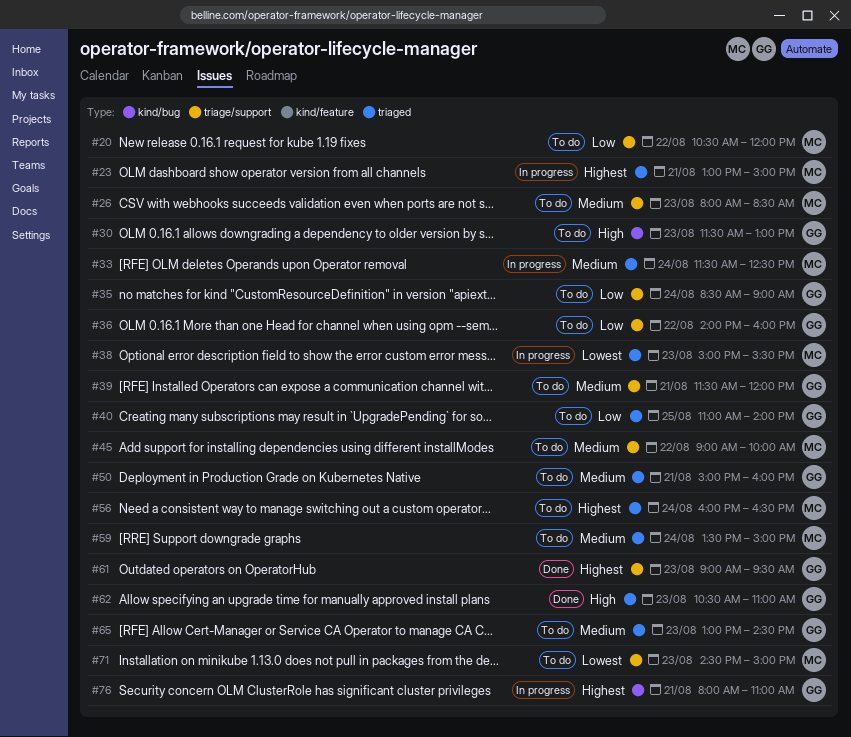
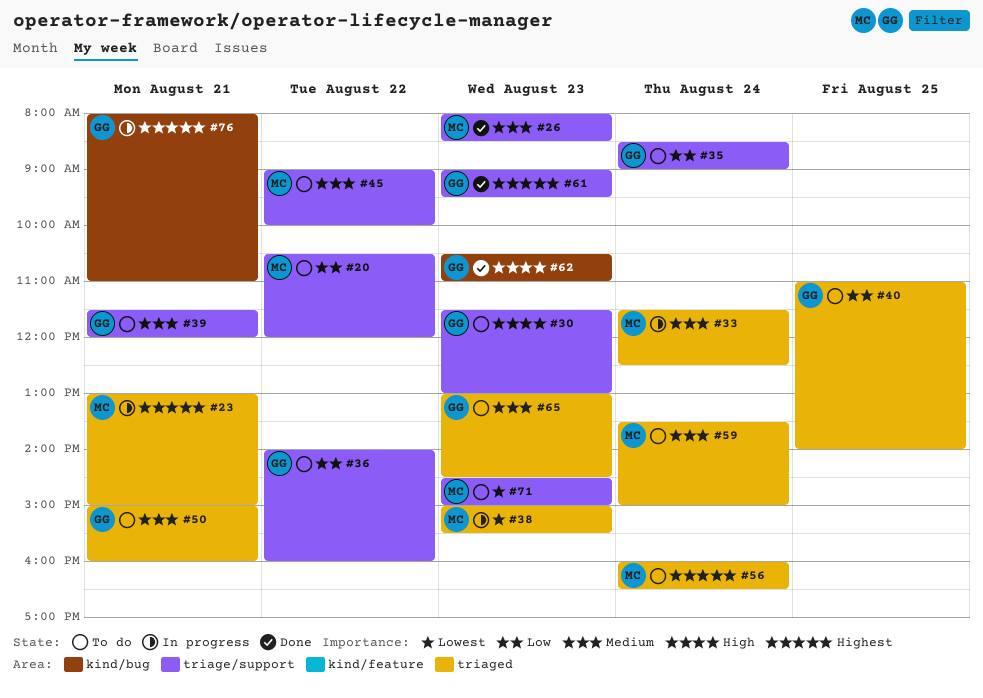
#26, status: To do -> Done
#30, label: kind/bug -> triage/support
#62, label: triaged -> kind/bug

